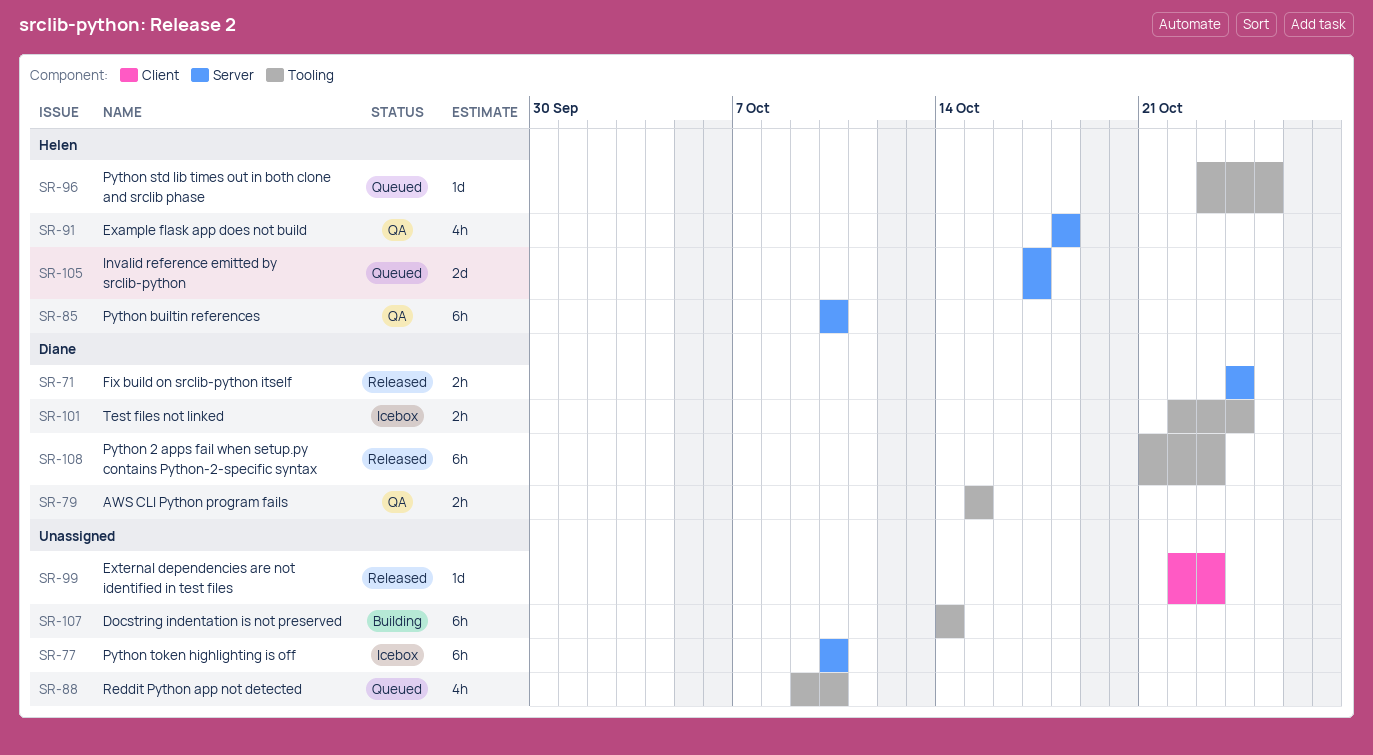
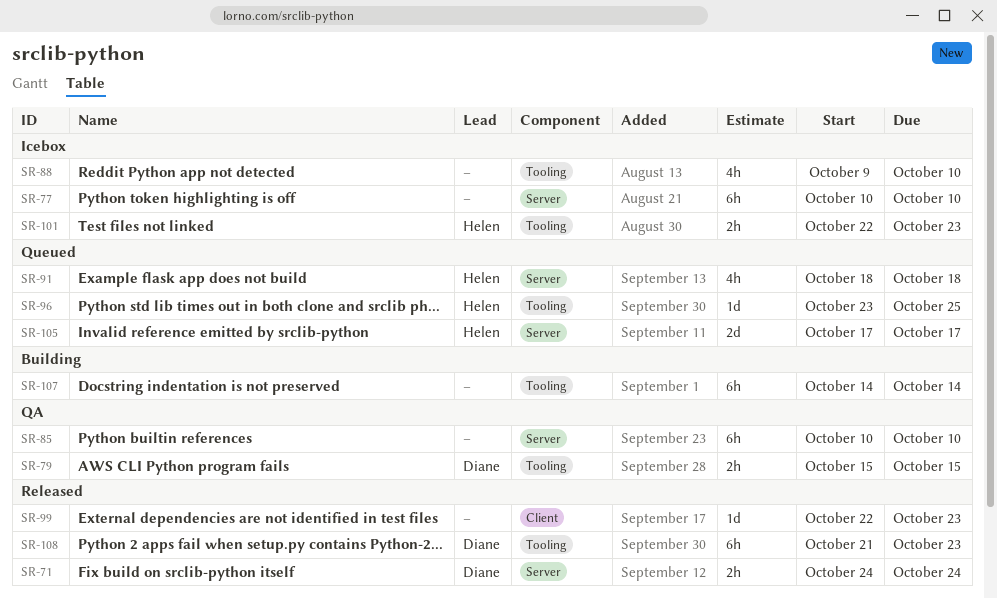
SR-85, owner: Helen -> none
SR-88, status: Queued -> Icebox
SR-91, status: QA -> Queued
SR-101, owner: Diane -> Helen
SR-101, due: Oct 24 -> Oct 23

